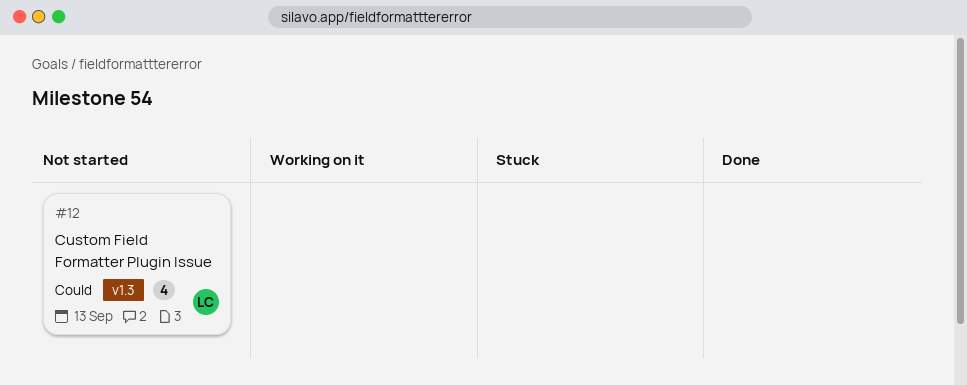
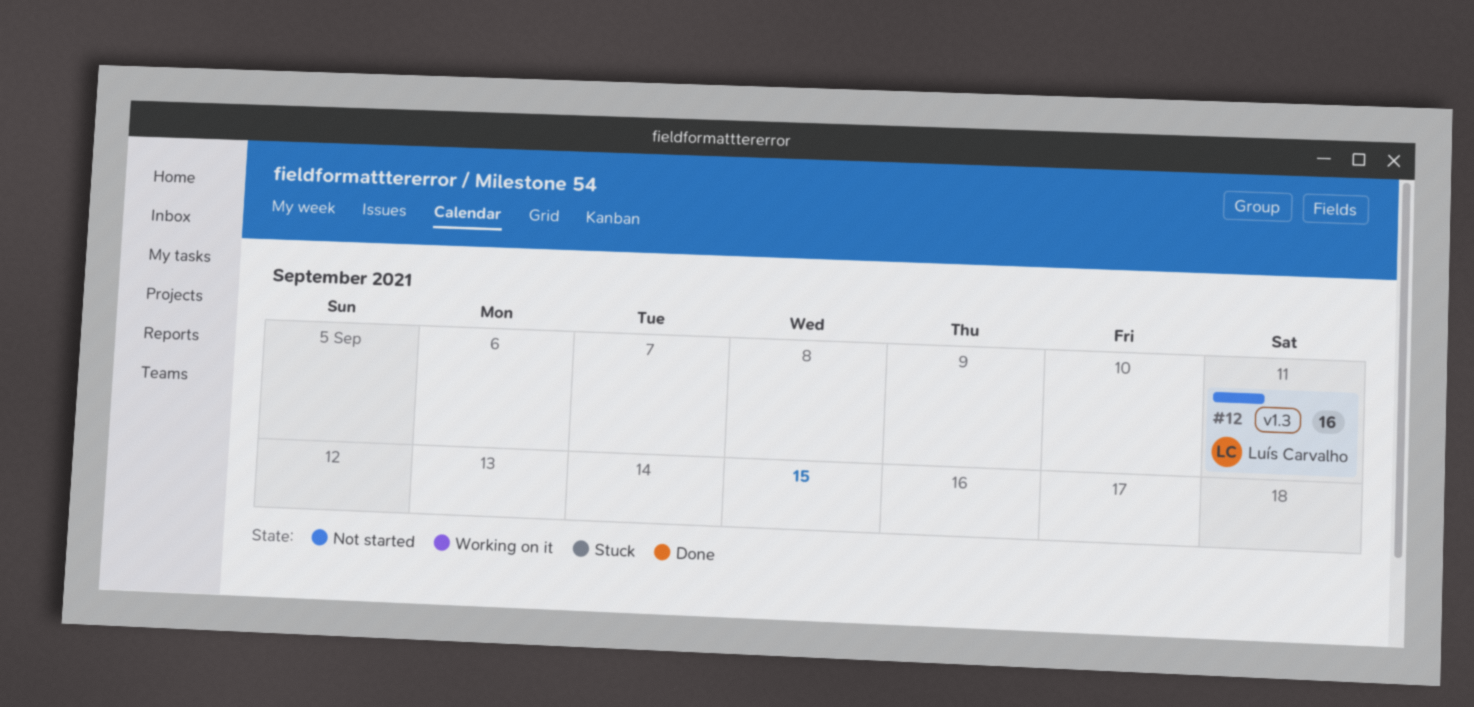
#12, estimate: 4 -> 16
#12, due: Sep 13 -> Sep 11

